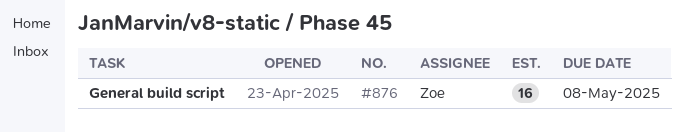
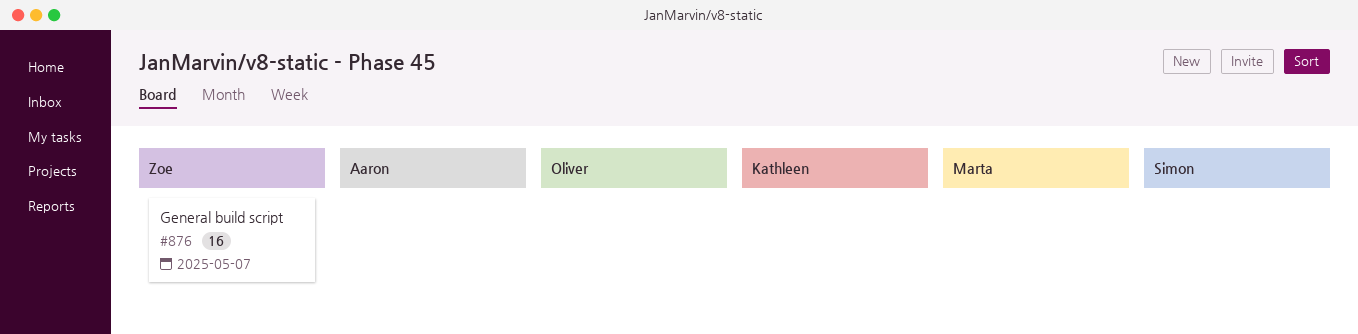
#876, due: May 8 -> May 7

